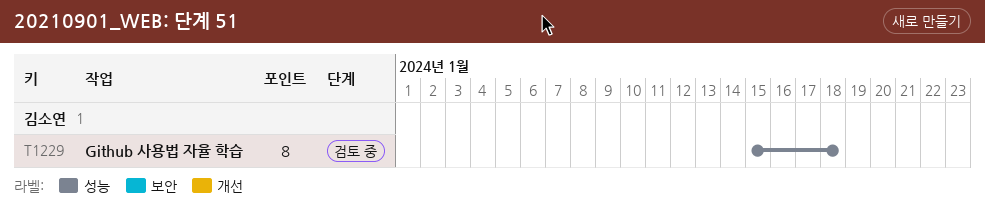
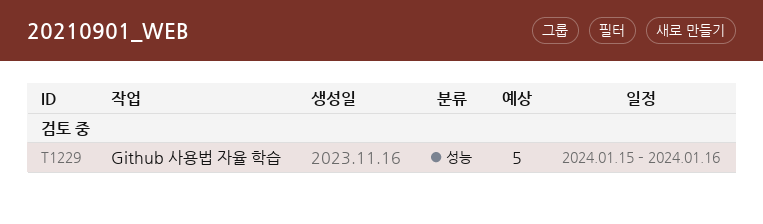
T1229, estimate: 8 -> 5
T1229, due: Jan 18 -> Jan 16

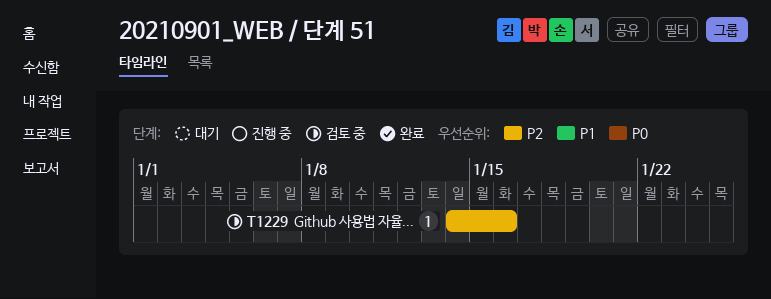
T1229, estimate: 5 -> 1
T1229, start: Jan 15 -> Jan 14

